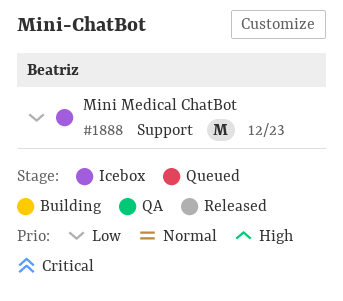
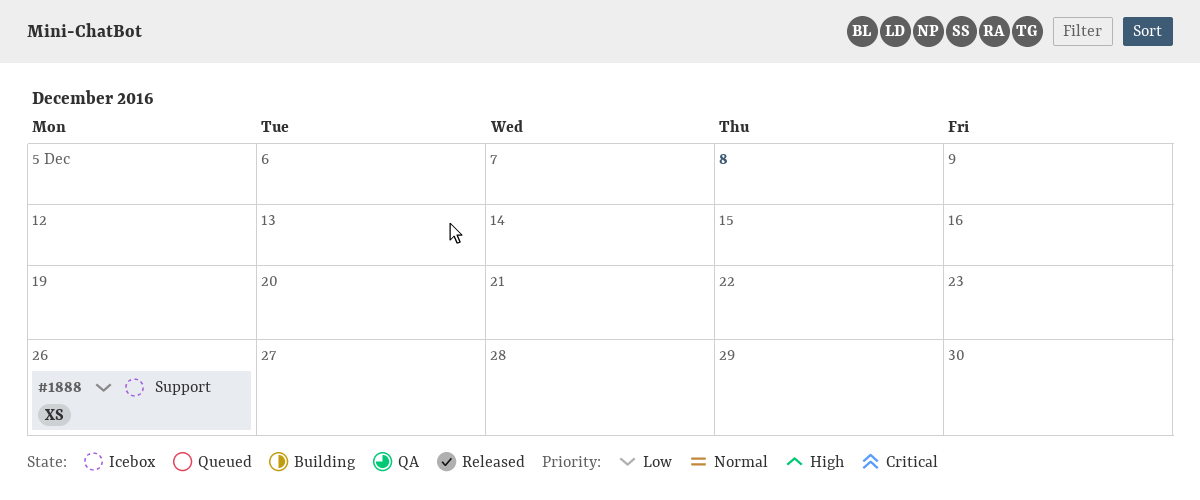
#1888, estimate: M -> XS
#1888, due: Dec 23 -> Dec 26

